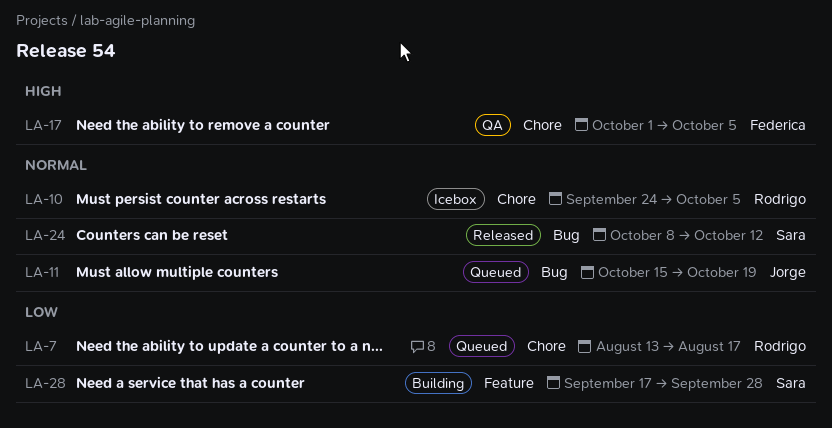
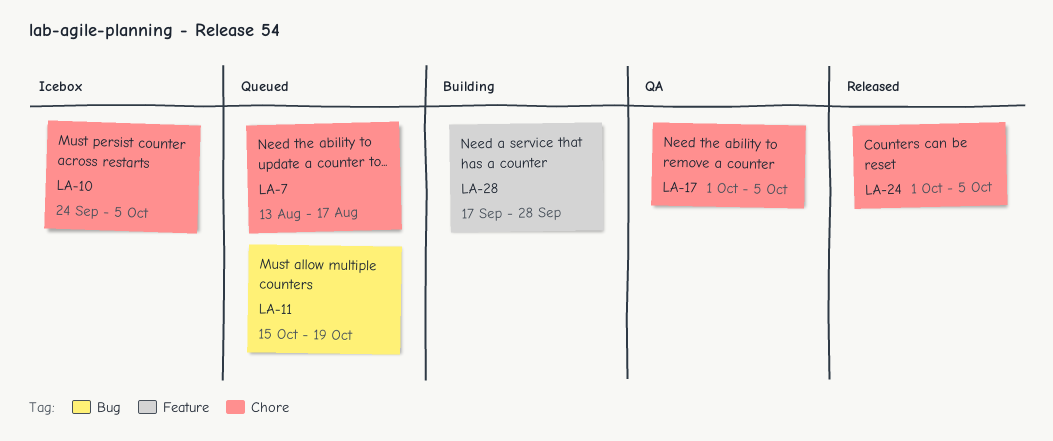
LA-24, label: Bug -> Chore
LA-24, start: Oct 8 -> Oct 1
LA-24, due: Oct 12 -> Oct 5

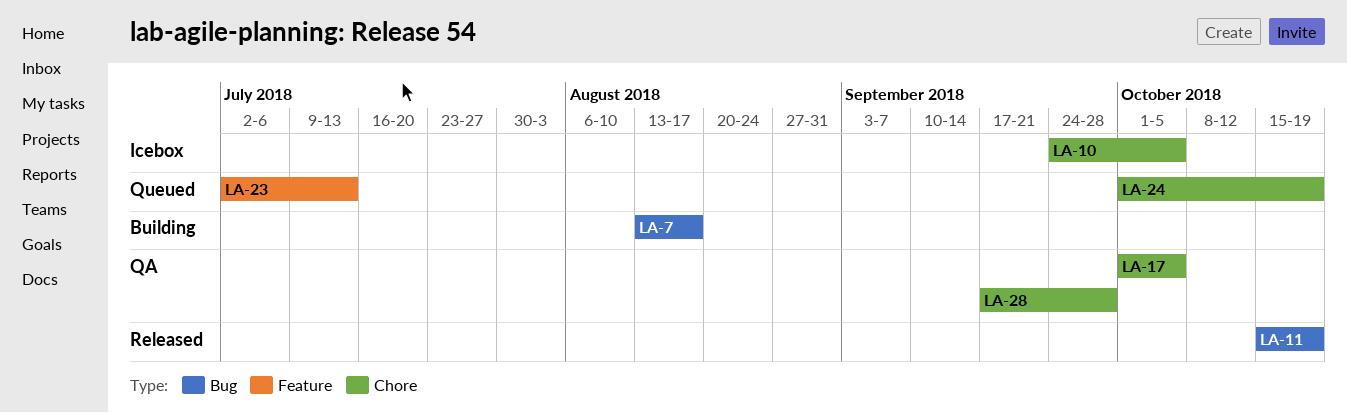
LA-7, status: Queued -> Building
LA-7, label: Chore -> Bug
LA-11, status: Queued -> Released
LA-23: none -> present
LA-24, status: Released -> Queued
LA-24, due: Oct 5 -> Oct 19
LA-28, status: Building -> QA
LA-28, label: Feature -> Chore

